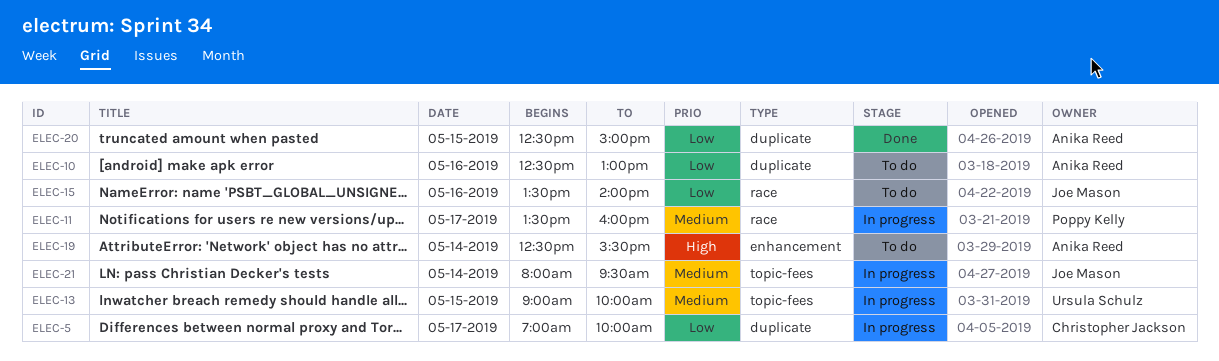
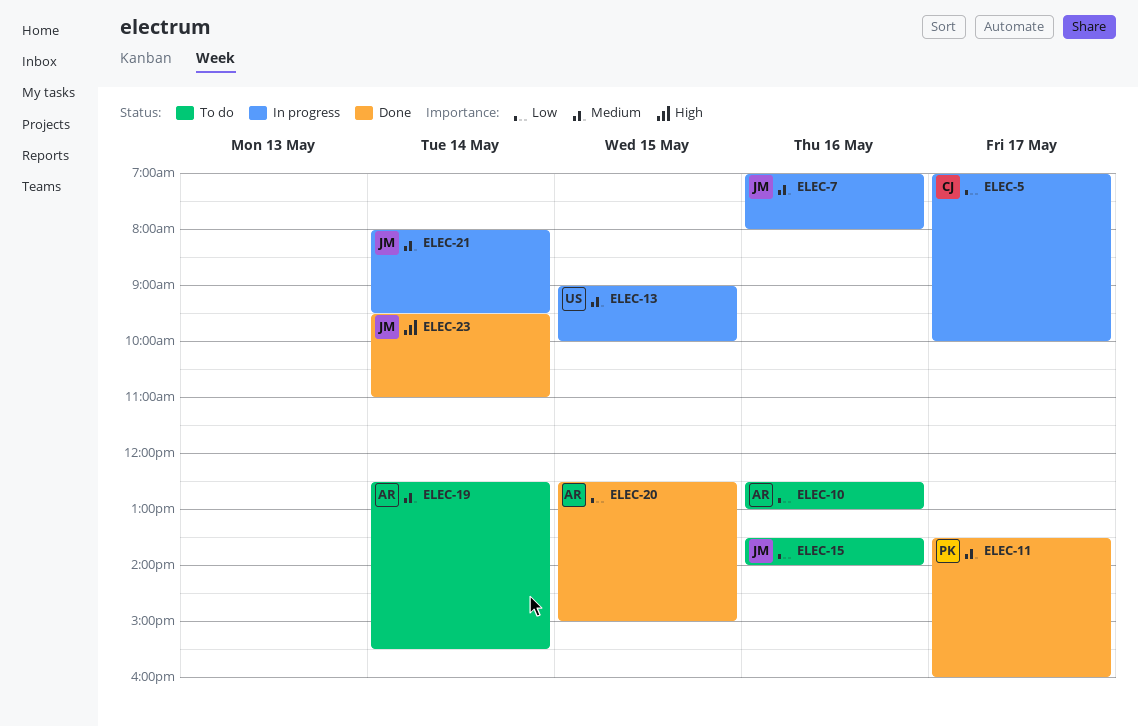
ELEC-7: none -> present
ELEC-11, status: In progress -> Done
ELEC-19, priority: High -> Medium
ELEC-23: none -> present

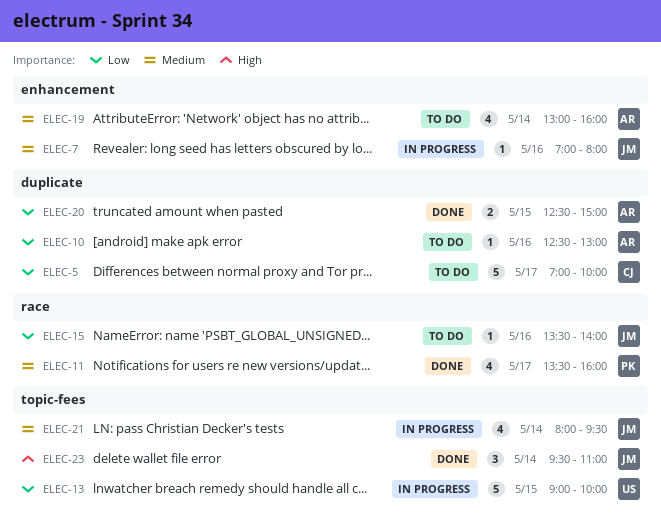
ELEC-5, status: In progress -> To do
ELEC-13, priority: Medium -> Low
ELEC-19, begins: 12:30 -> 13:00
ELEC-19, ends: 15:30 -> 16:00

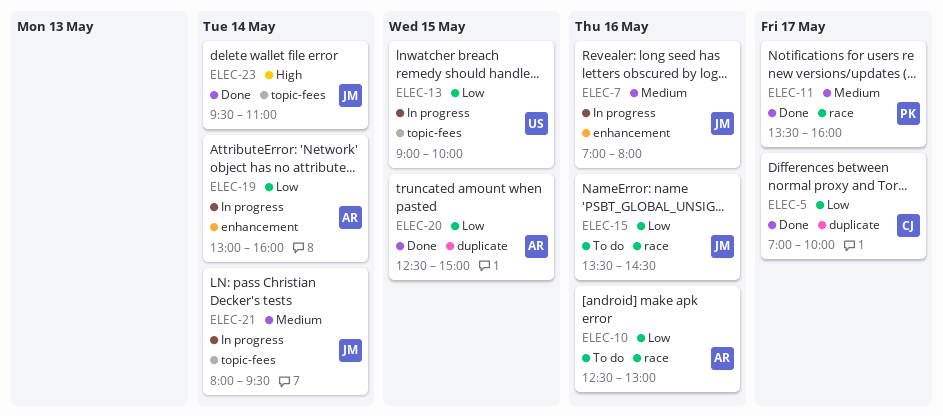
ELEC-5, status: To do -> Done
ELEC-10, label: duplicate -> race
ELEC-15, ends: 14:00 -> 14:30
ELEC-19, status: To do -> In progress
ELEC-19, priority: Medium -> Low

